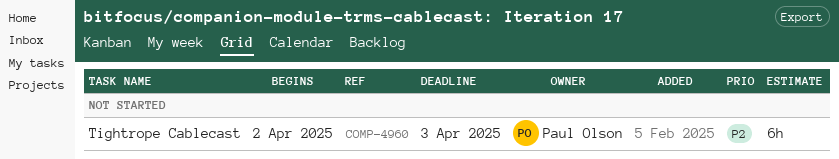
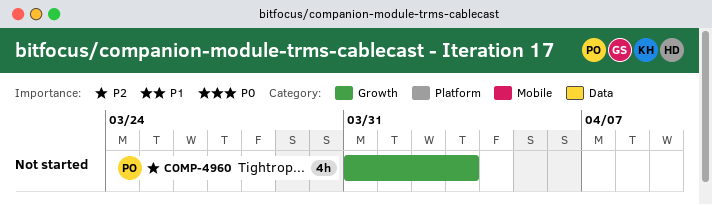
COMP-4960, estimate: 6h -> 4h
COMP-4960, start: Apr 2 -> Mar 31

